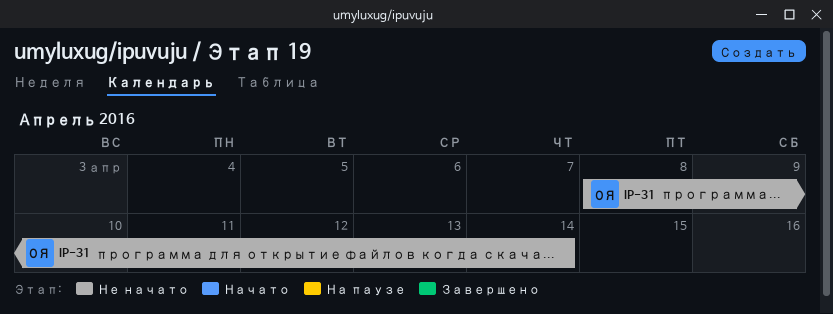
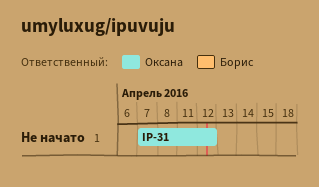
IP-31, start: Apr 8 -> Apr 7
IP-31, due: Apr 14 -> Apr 12

